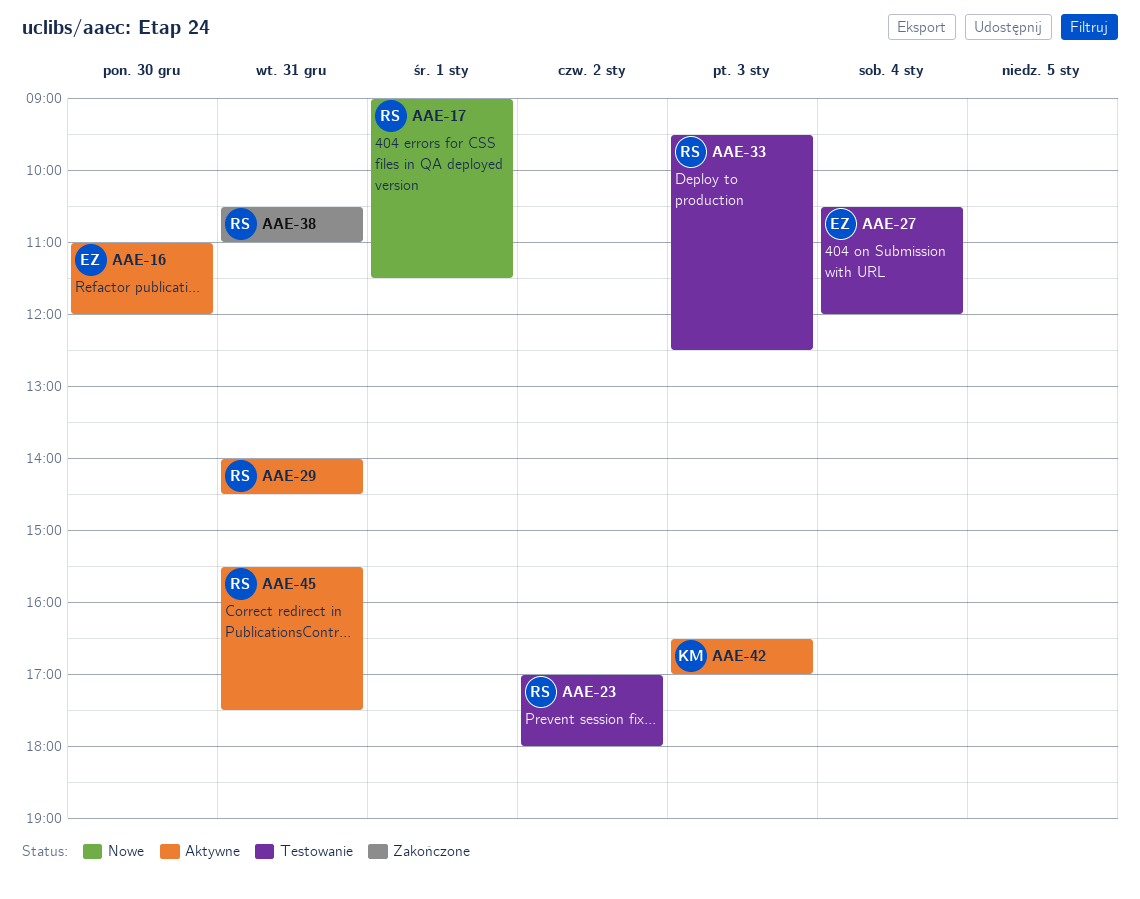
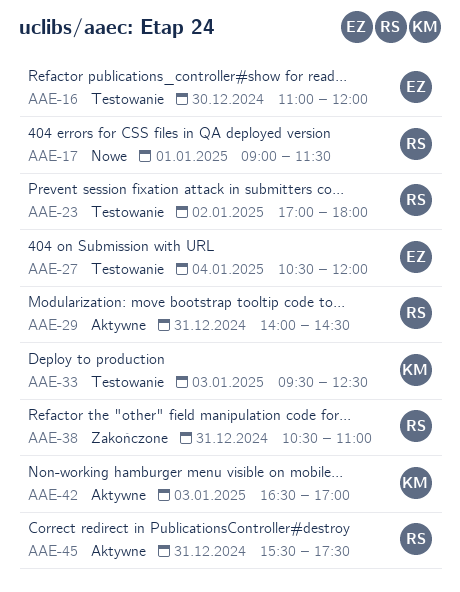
AAE-16, status: Aktywne -> Testowanie
AAE-33, owner: RS -> KM

